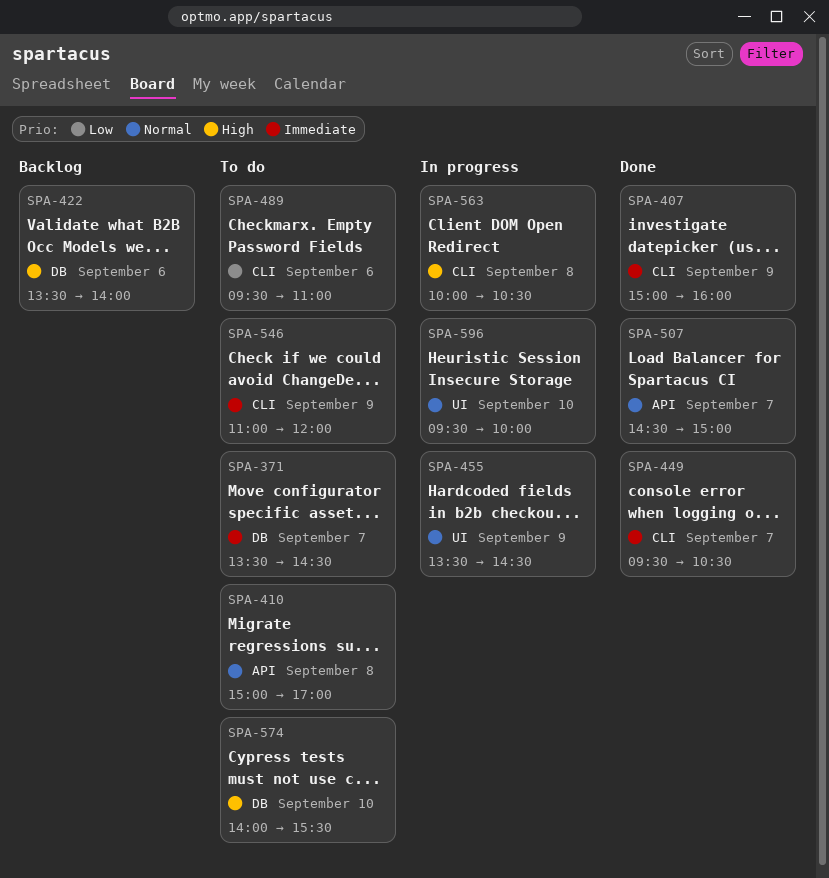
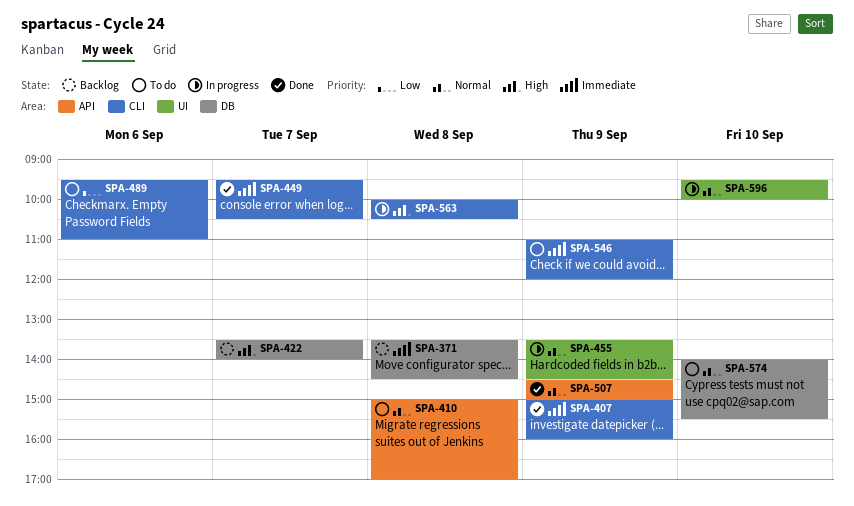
SPA-371, status: To do -> Backlog
SPA-371, day: Sep 7 -> Sep 8
SPA-422, day: Sep 6 -> Sep 7
SPA-507, day: Sep 7 -> Sep 9
SPA-574, priority: High -> Normal

